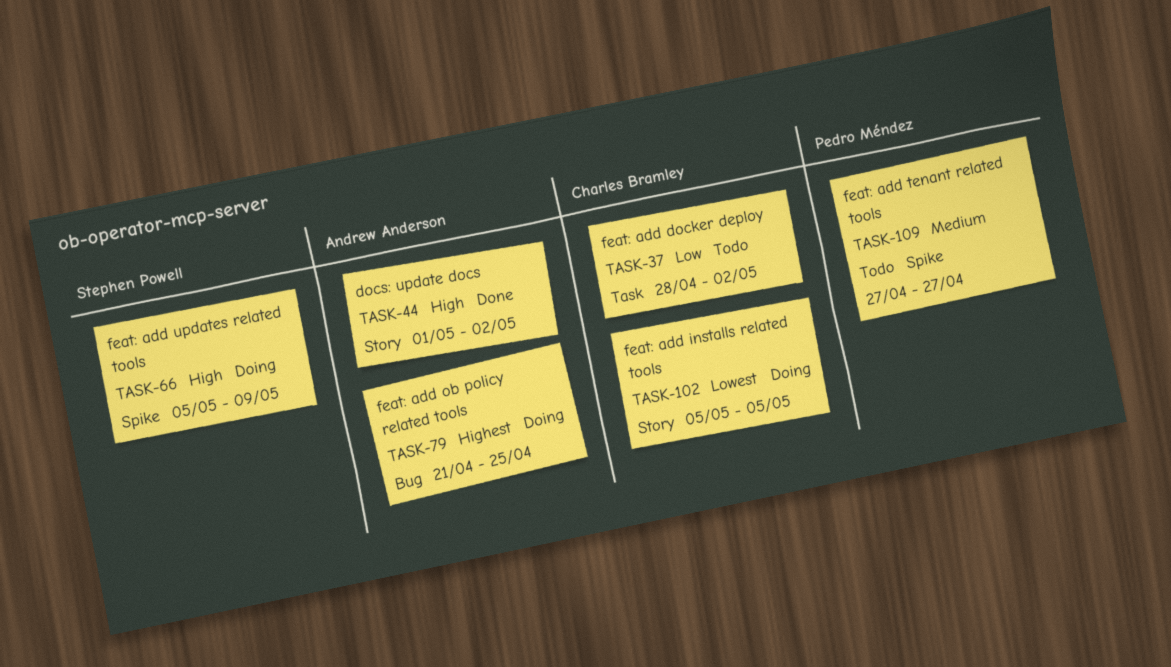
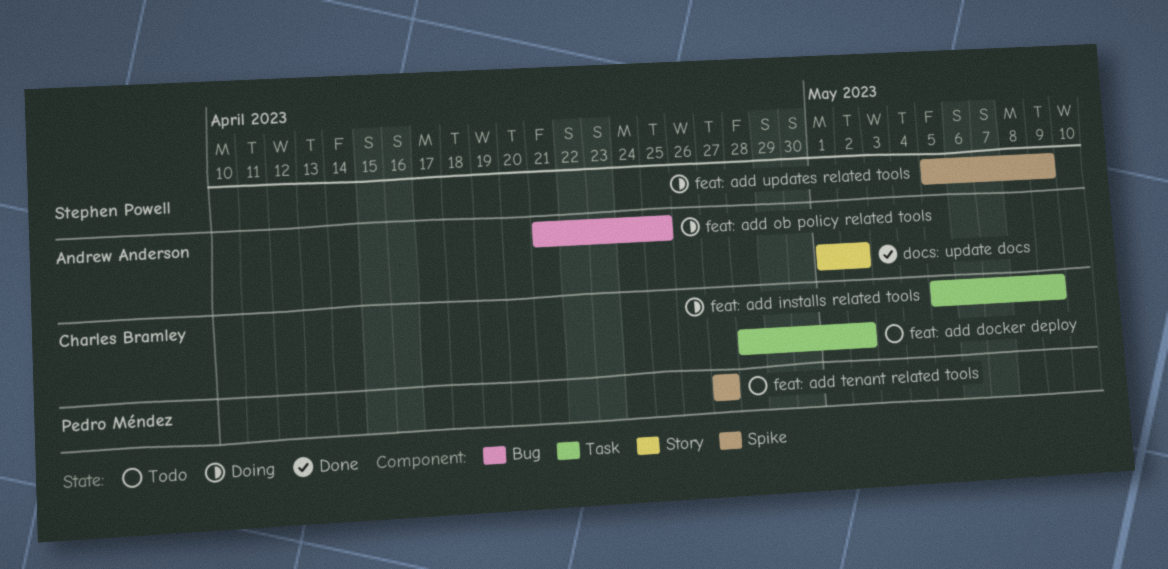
feat: add installs related tools, label: Story -> Task
feat: add installs related tools, due: May 5 -> May 9

